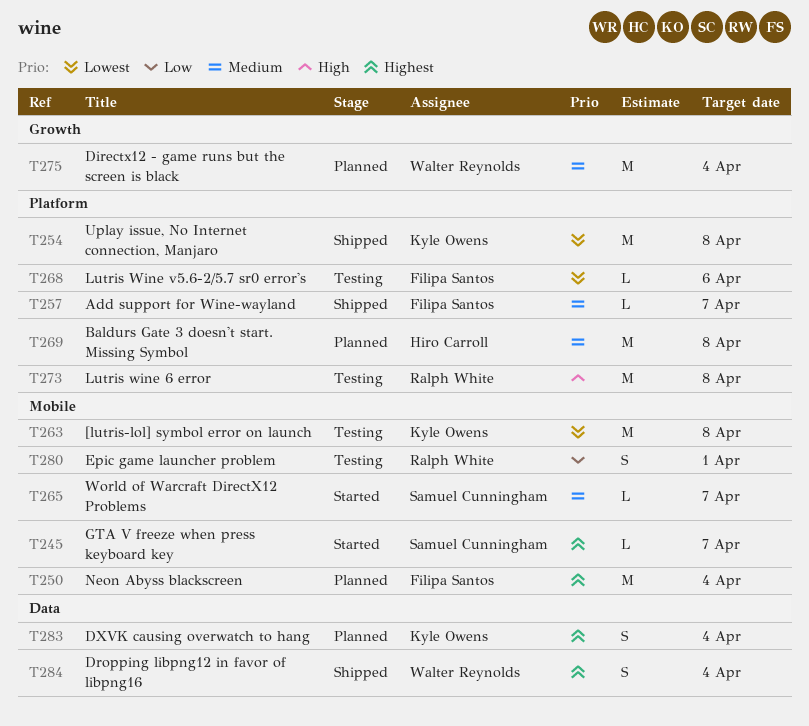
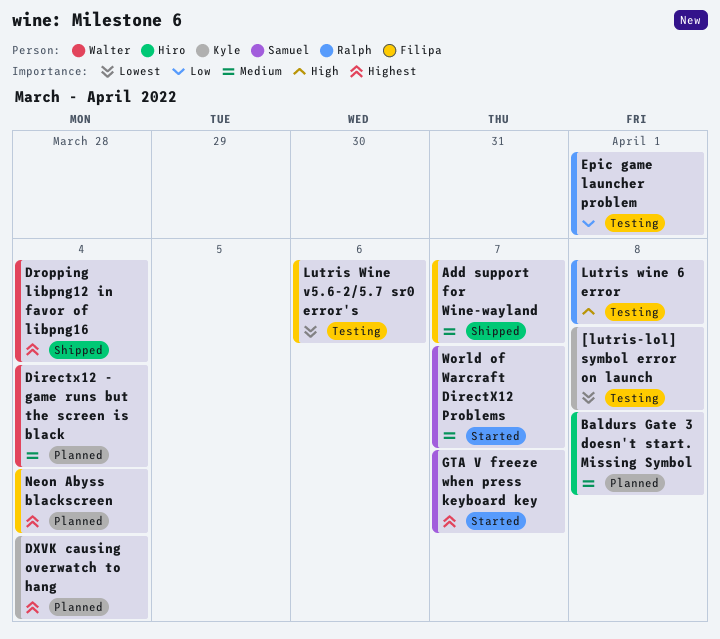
Uplay issue, No Internet connection, Manjaro: present -> none

